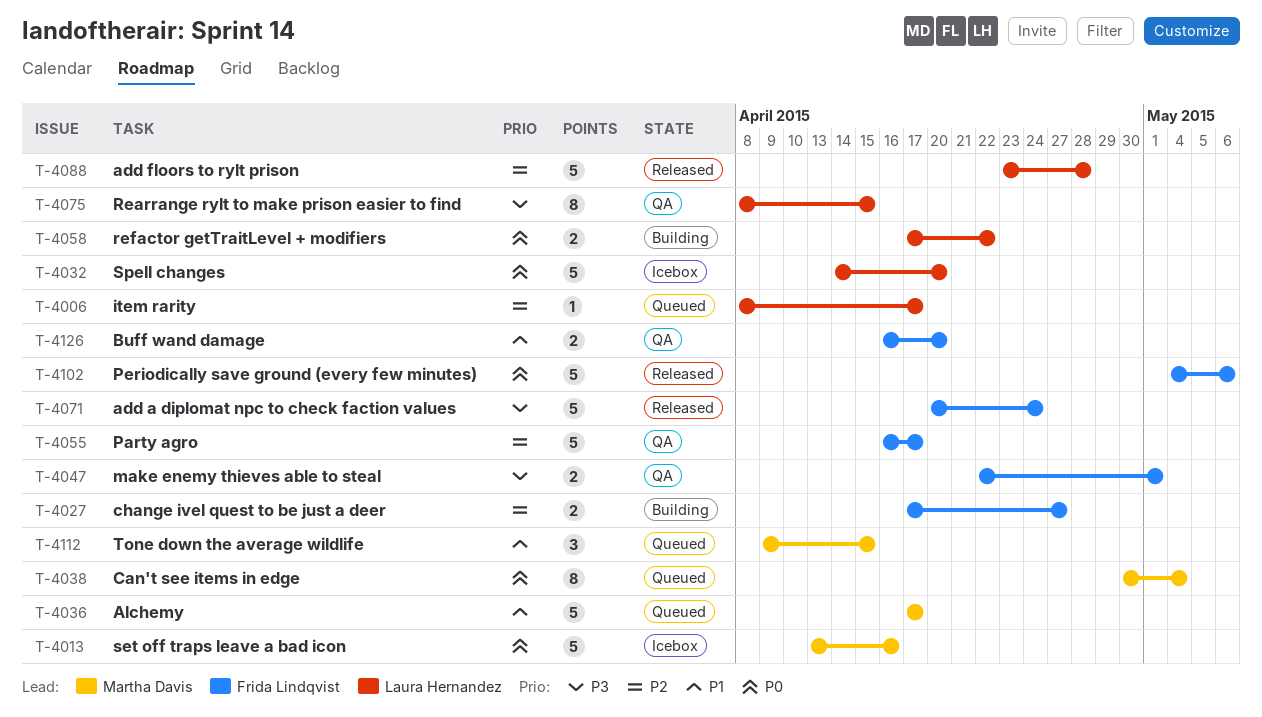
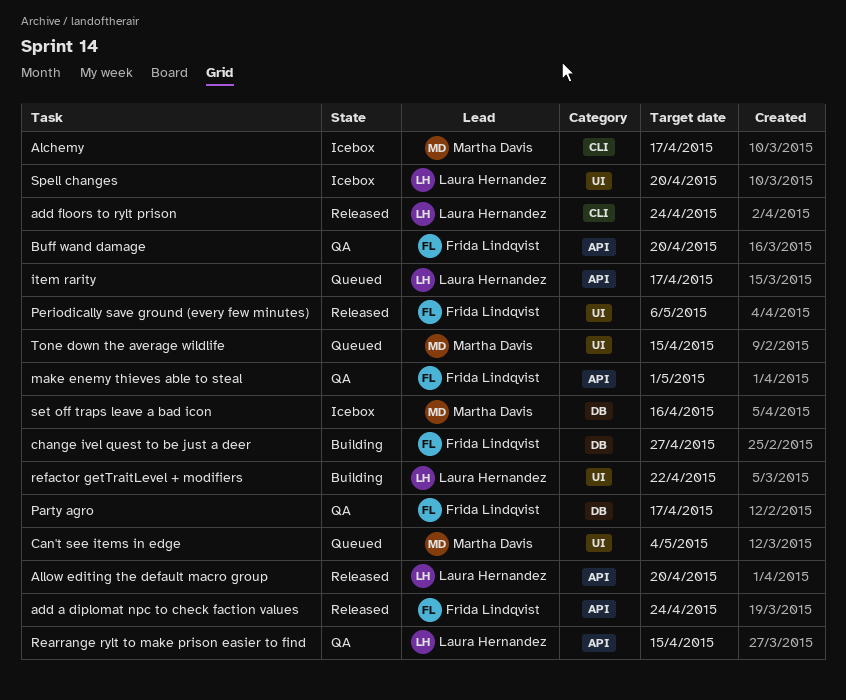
add floors to rylt prison, due: Apr 28 -> Apr 24
Alchemy, status: Queued -> Icebox
Allow editing the default macro group: none -> present

